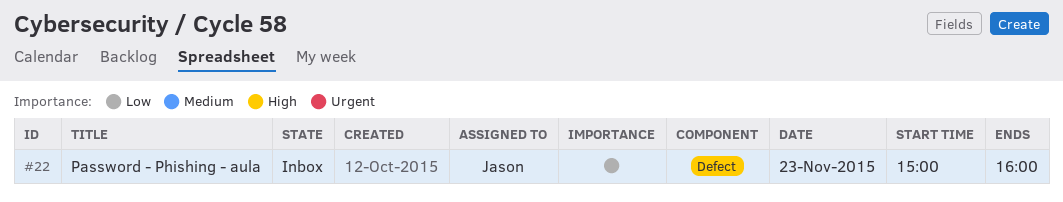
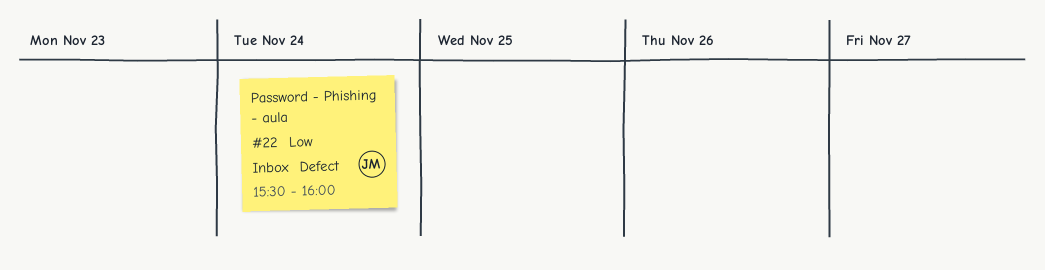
#22, day: Nov 23 -> Nov 24
#22, begins: 15:00 -> 15:30

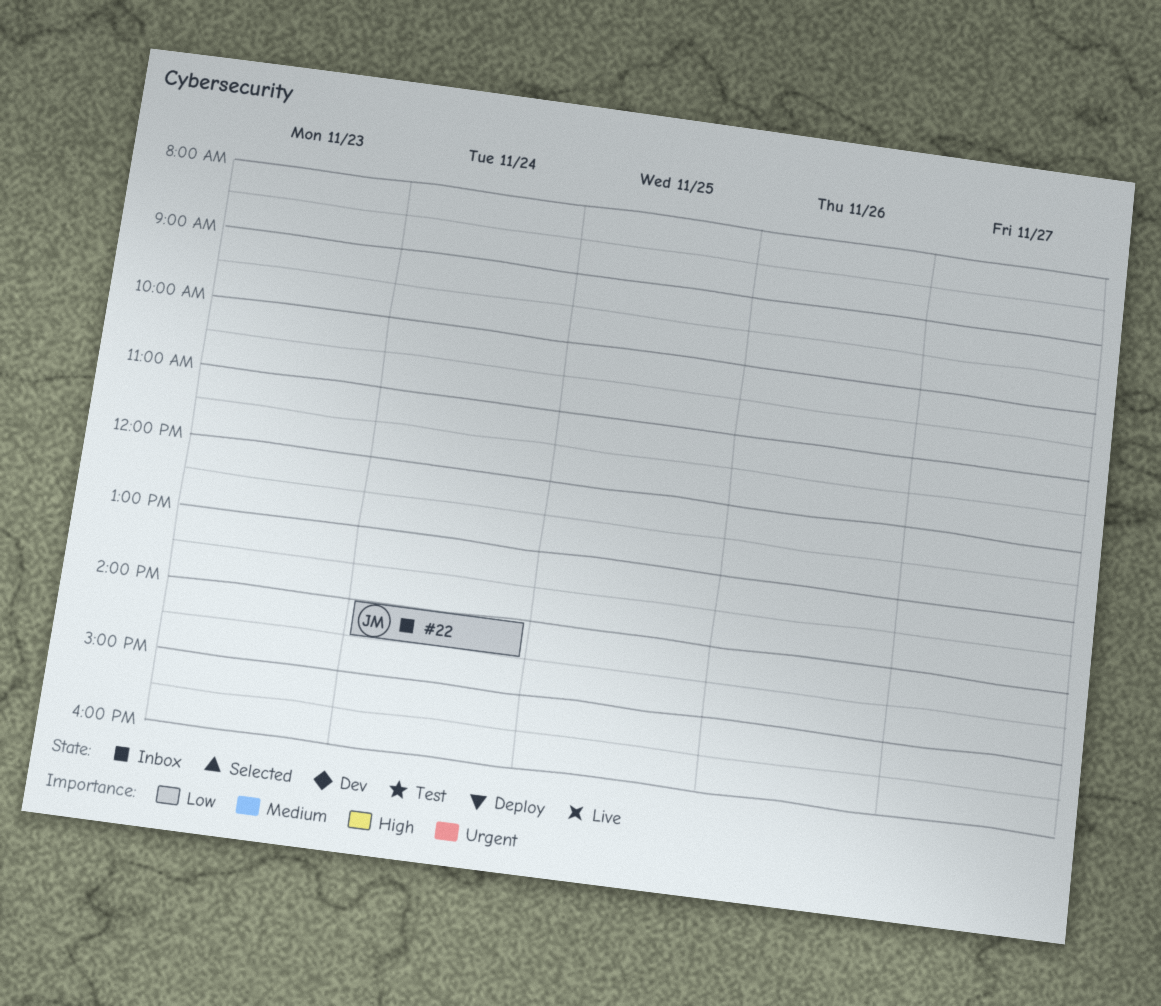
#22, begins: 15:30 -> 14:00
#22, ends: 16:00 -> 14:30

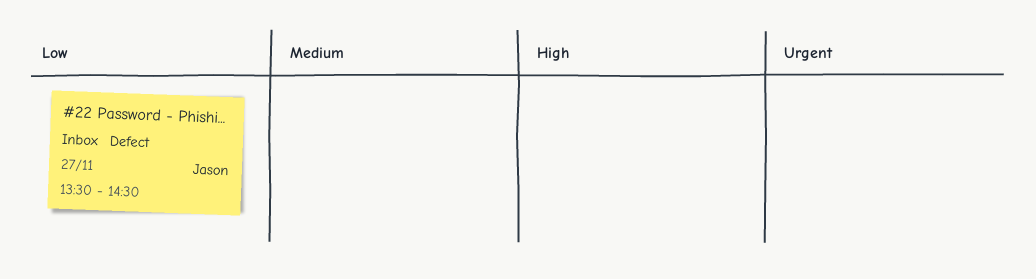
#22, day: Nov 24 -> Nov 27
#22, begins: 14:00 -> 13:30

